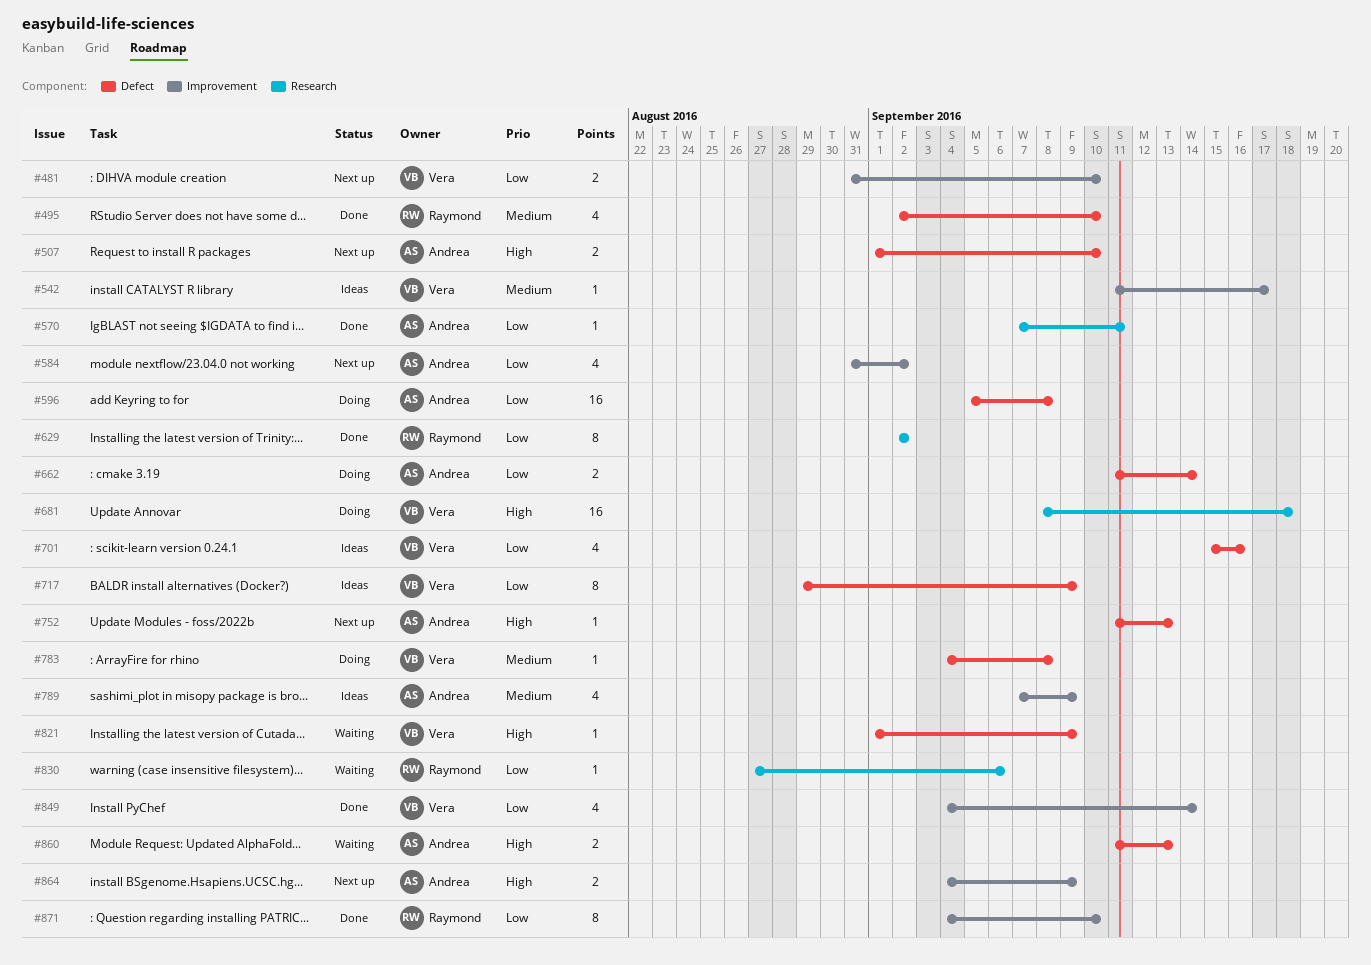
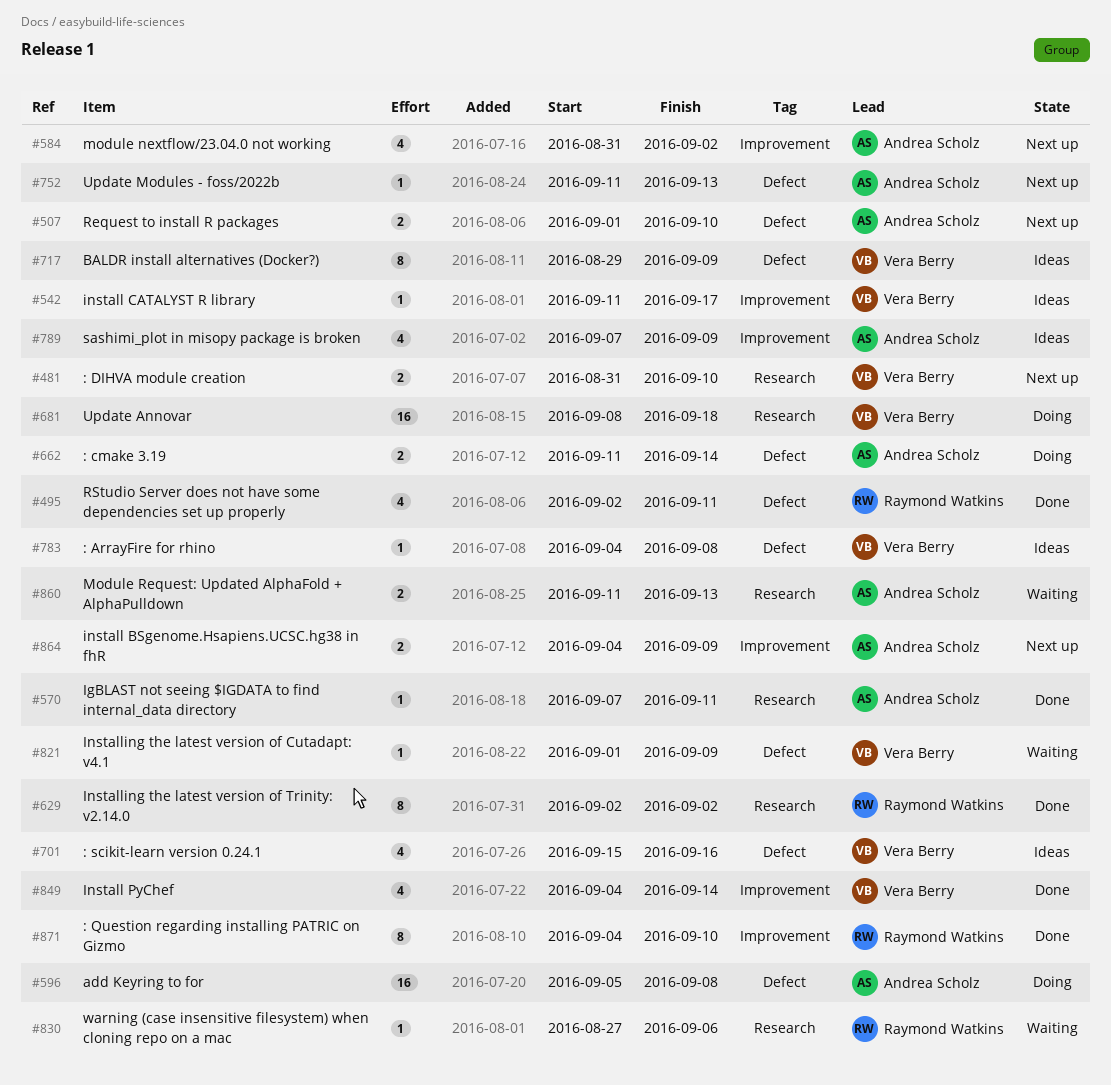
#481, label: Improvement -> Research
#495, due: Sep 10 -> Sep 11
#783, status: Doing -> Ideas
#860, label: Defect -> Research

